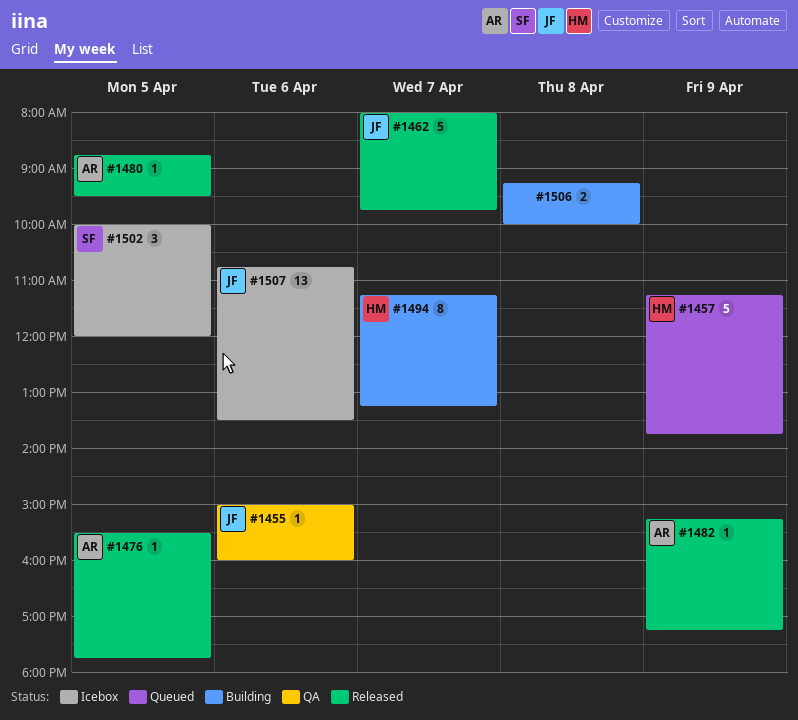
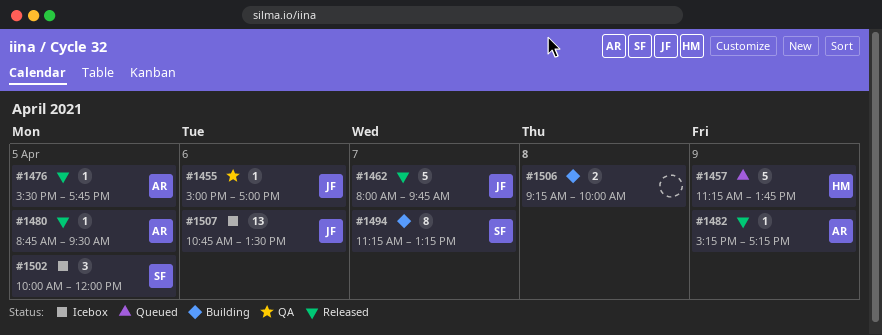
#1455, ends: 16:00 -> 17:00
#1494, owner: HM -> SF

